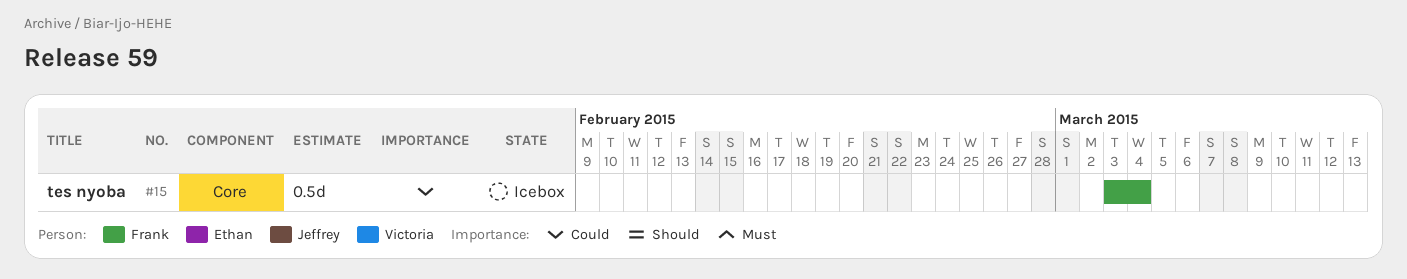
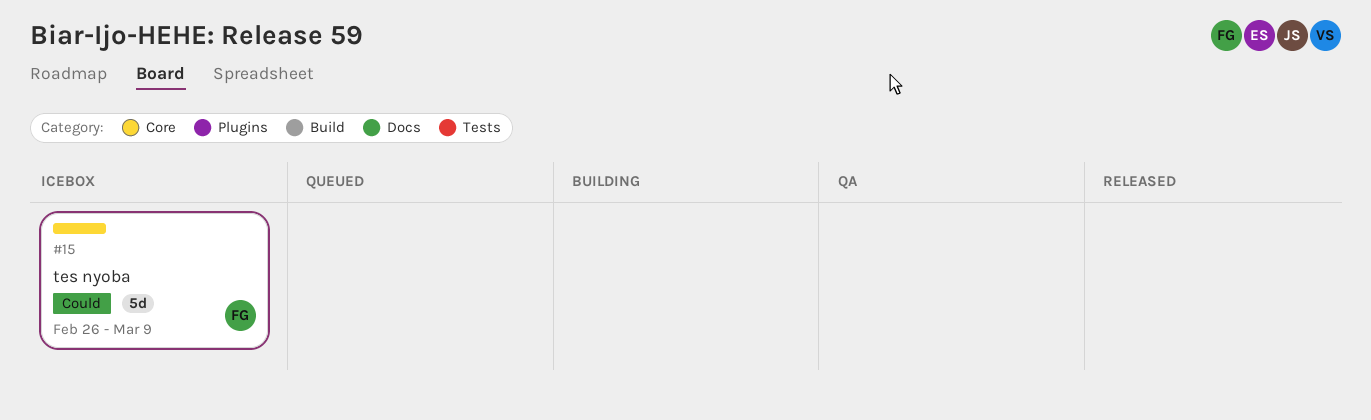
#15, estimate: 0.5d -> 5d
#15, start: Mar 3 -> Feb 26
#15, due: Mar 4 -> Mar 9

